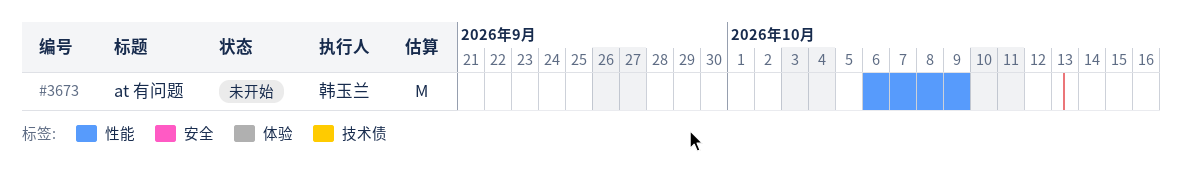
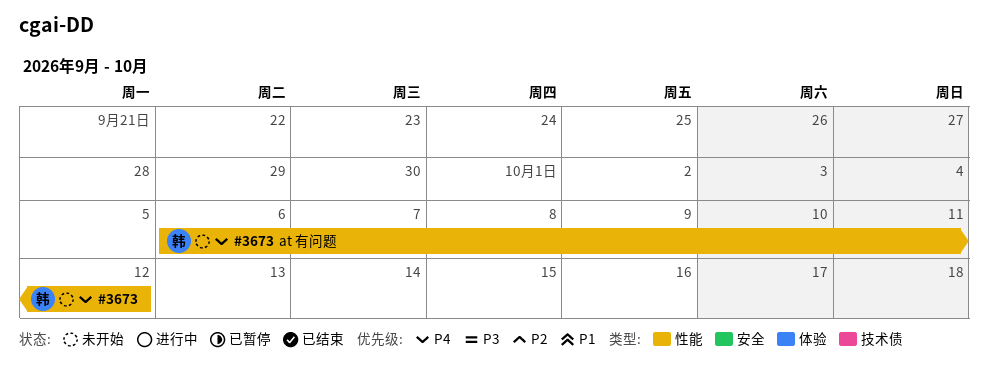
#3673, due: Oct 9 -> Oct 12

